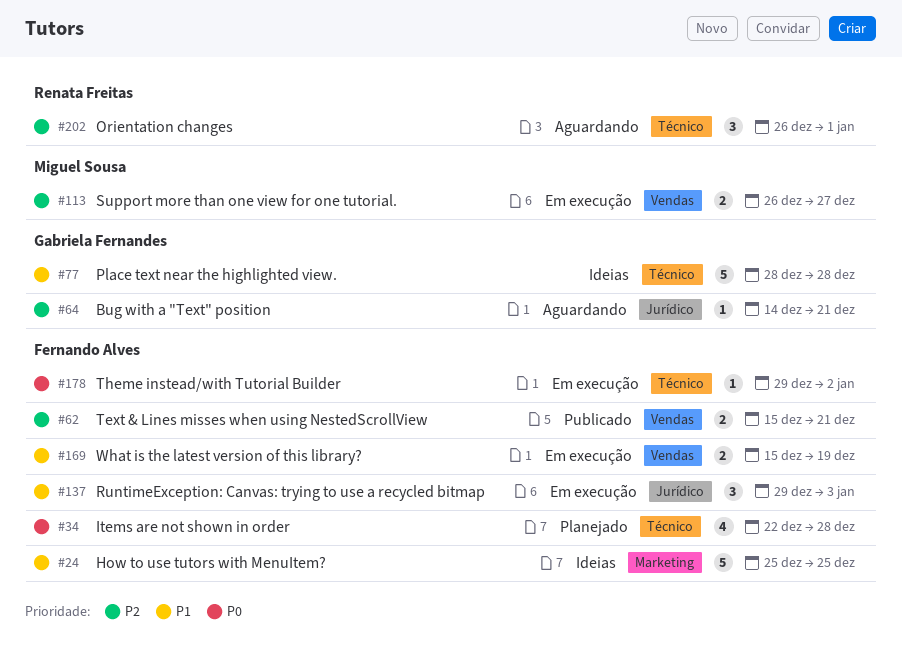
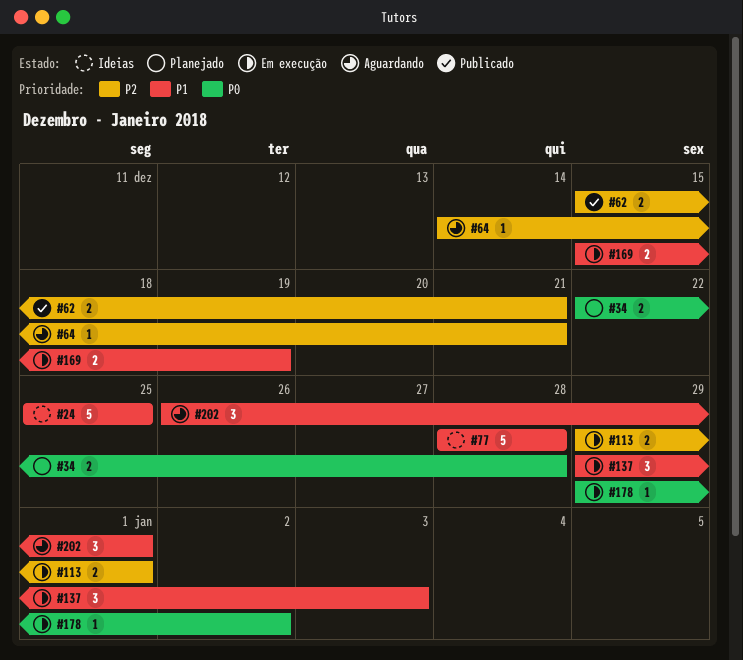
#34, estimate: 4 -> 2
#113, start: Dec 26 -> Dec 29
#113, due: Dec 27 -> Jan 1
#202, priority: P2 -> P1

